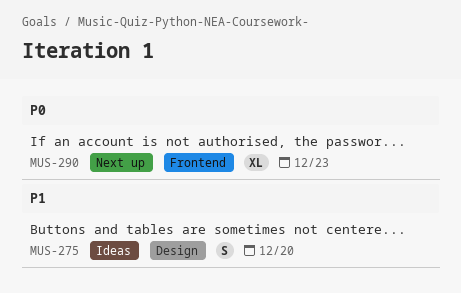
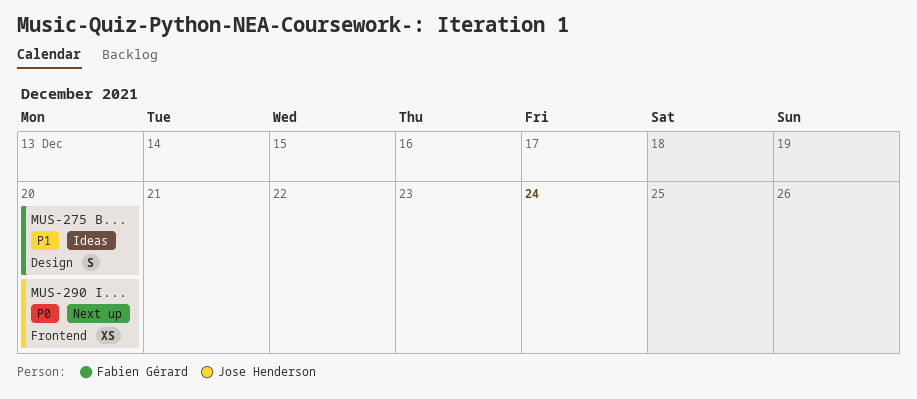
MUS-290, estimate: XL -> XS
MUS-290, due: Dec 23 -> Dec 20

